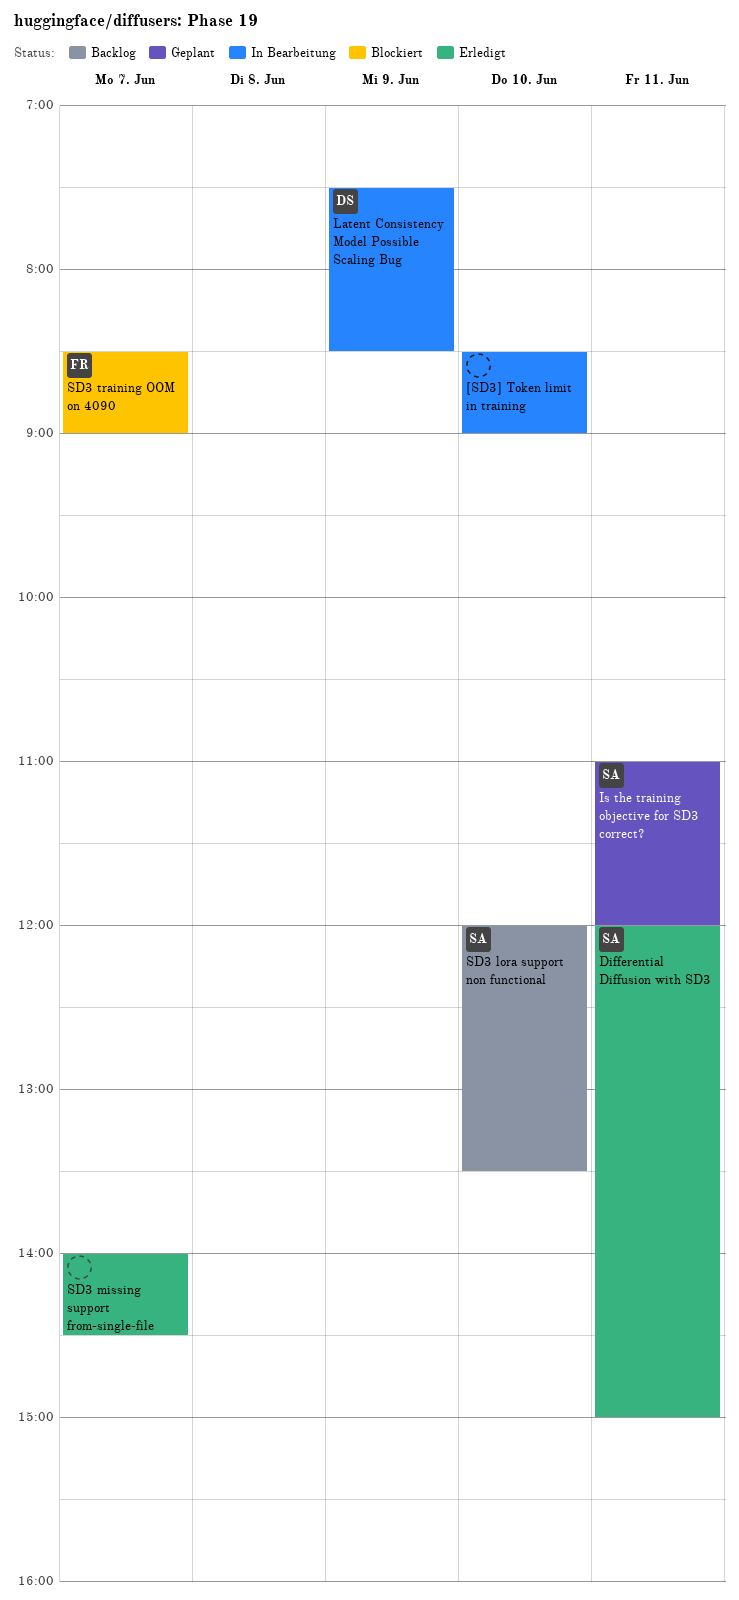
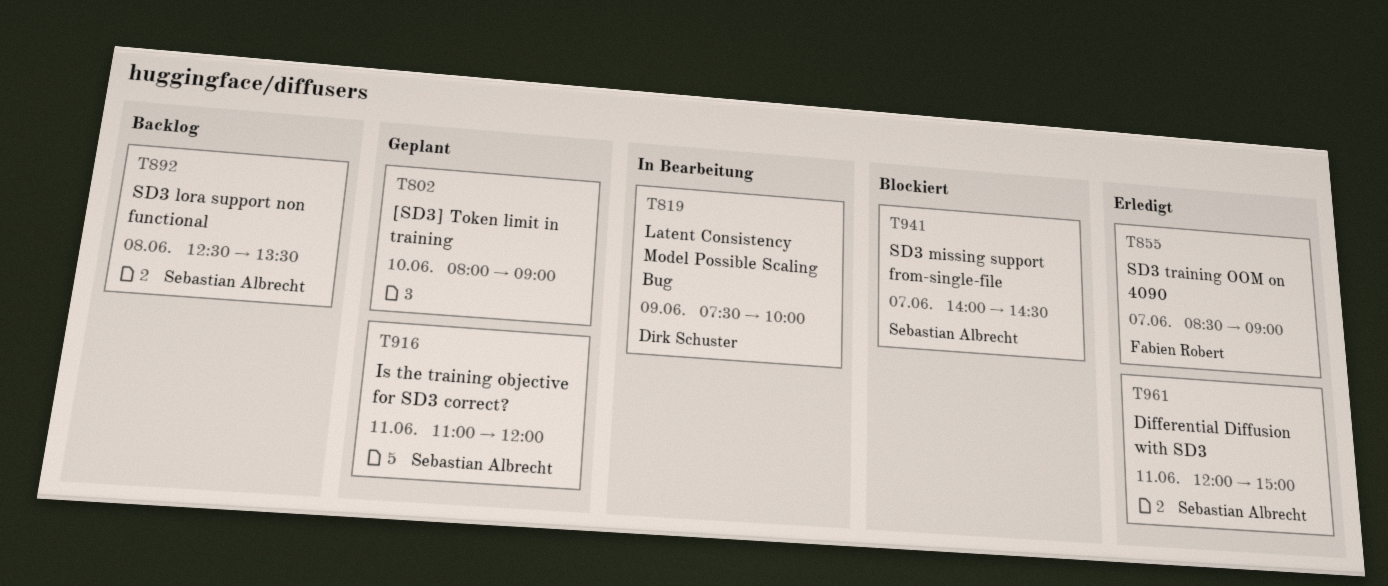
[SD3] Token limit in training, status: In Bearbeitung -> Geplant
[SD3] Token limit in training, begins: 08:30 -> 08:00
Latent Consistency Model Possible Scaling Bug, ends: 08:30 -> 10:00
SD3 lora support non functional, day: Jun 10 -> Jun 8
SD3 lora support non functional, begins: 12:00 -> 12:30
SD3 missing support from-single-file, status: Erledigt -> Blockiert
SD3 missing support from-single-file, owner: none -> Sebastian Albrecht
SD3 training OOM on 4090, status: Blockiert -> Erledigt

